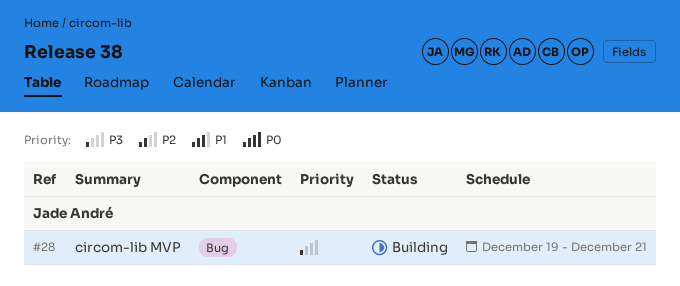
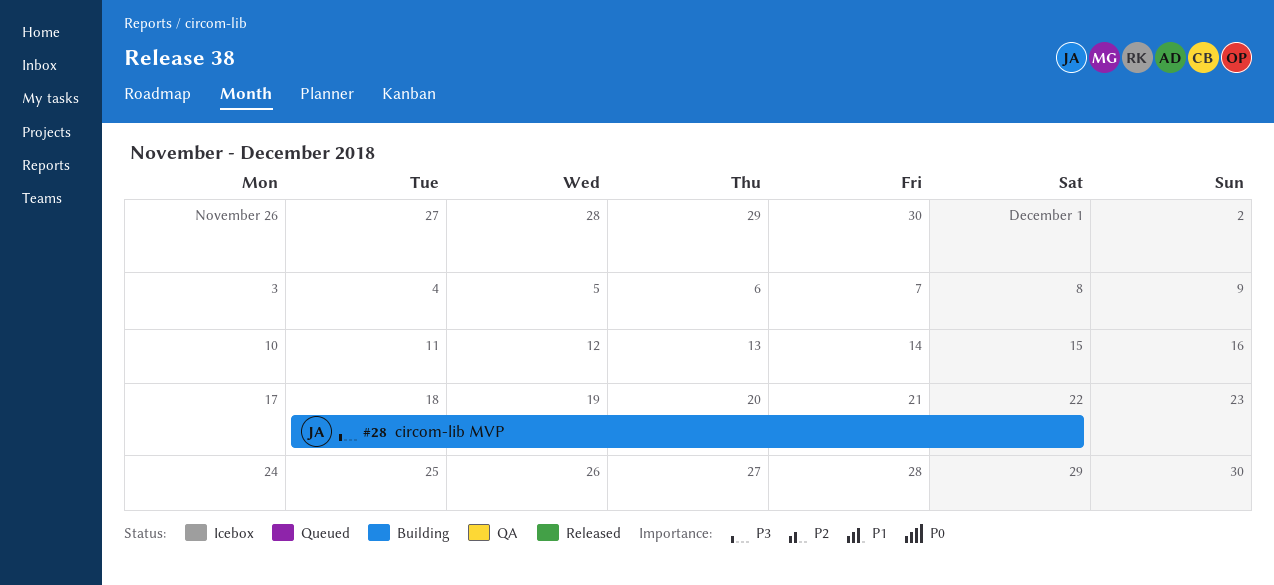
#28, start: Dec 19 -> Dec 18
#28, due: Dec 21 -> Dec 22

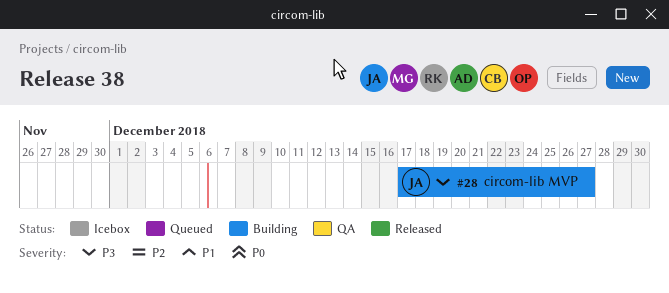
#28, start: Dec 18 -> Dec 17
#28, due: Dec 22 -> Dec 27

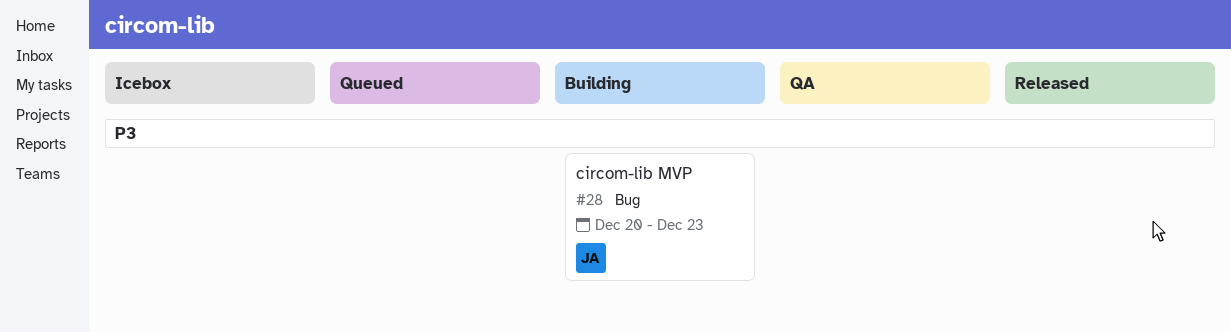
#28, start: Dec 17 -> Dec 20
#28, due: Dec 27 -> Dec 23

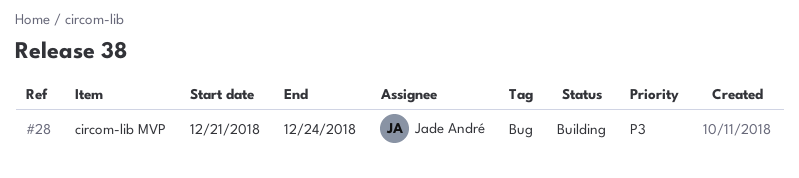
#28, start: Dec 20 -> Dec 21
#28, due: Dec 23 -> Dec 24

